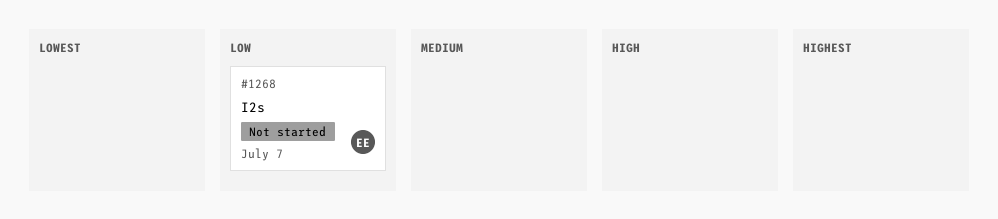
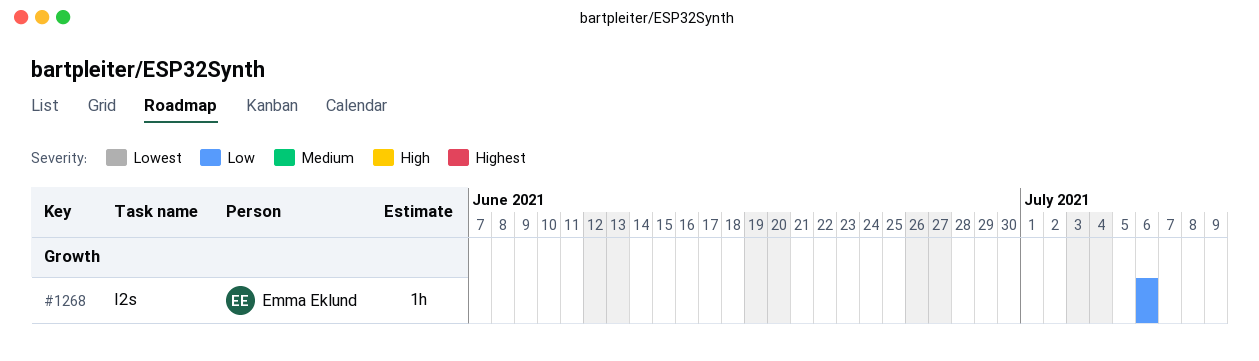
#1268, due: Jul 7 -> Jul 6

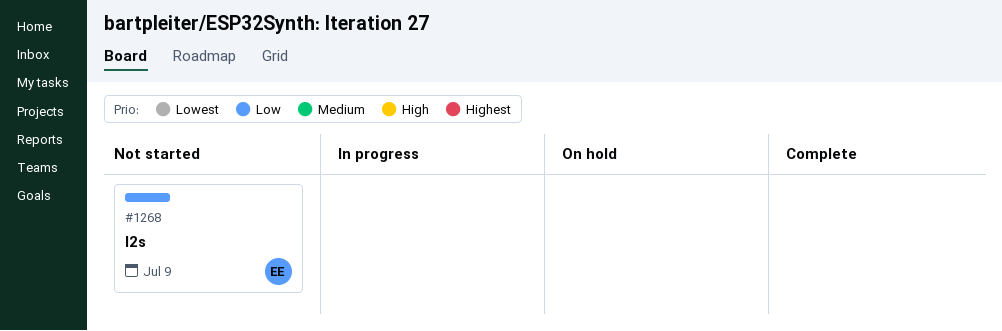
#1268, due: Jul 6 -> Jul 9

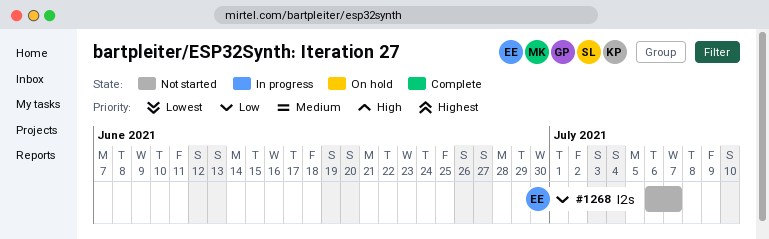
#1268, due: Jul 9 -> Jul 7

